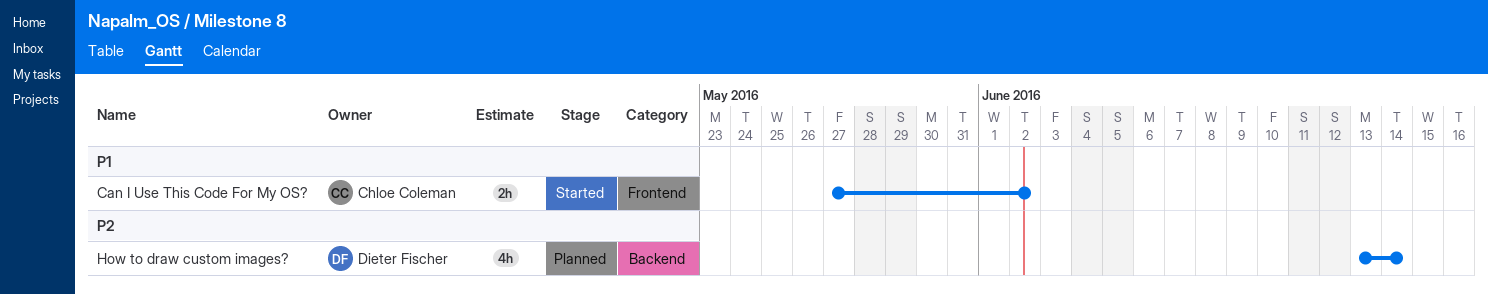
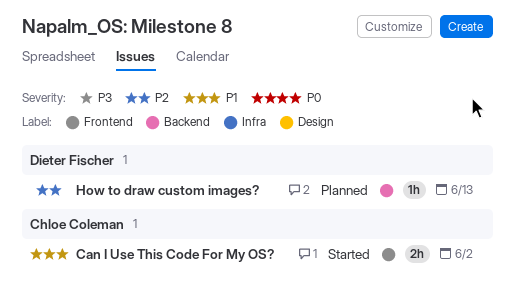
How to draw custom images?, estimate: 4h -> 1h
How to draw custom images?, due: Jun 14 -> Jun 13

